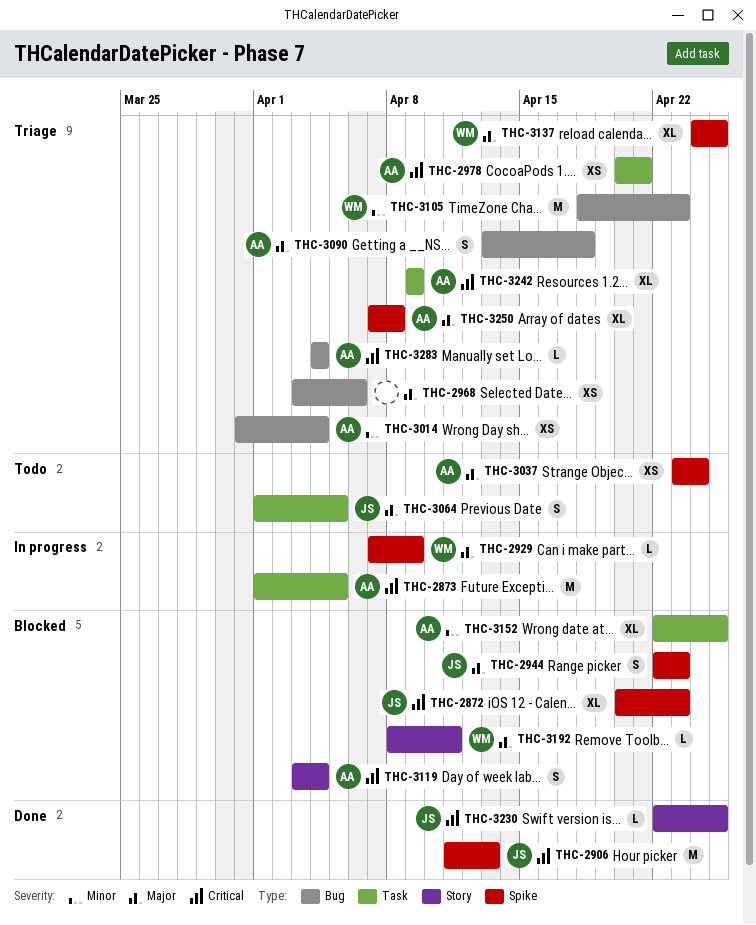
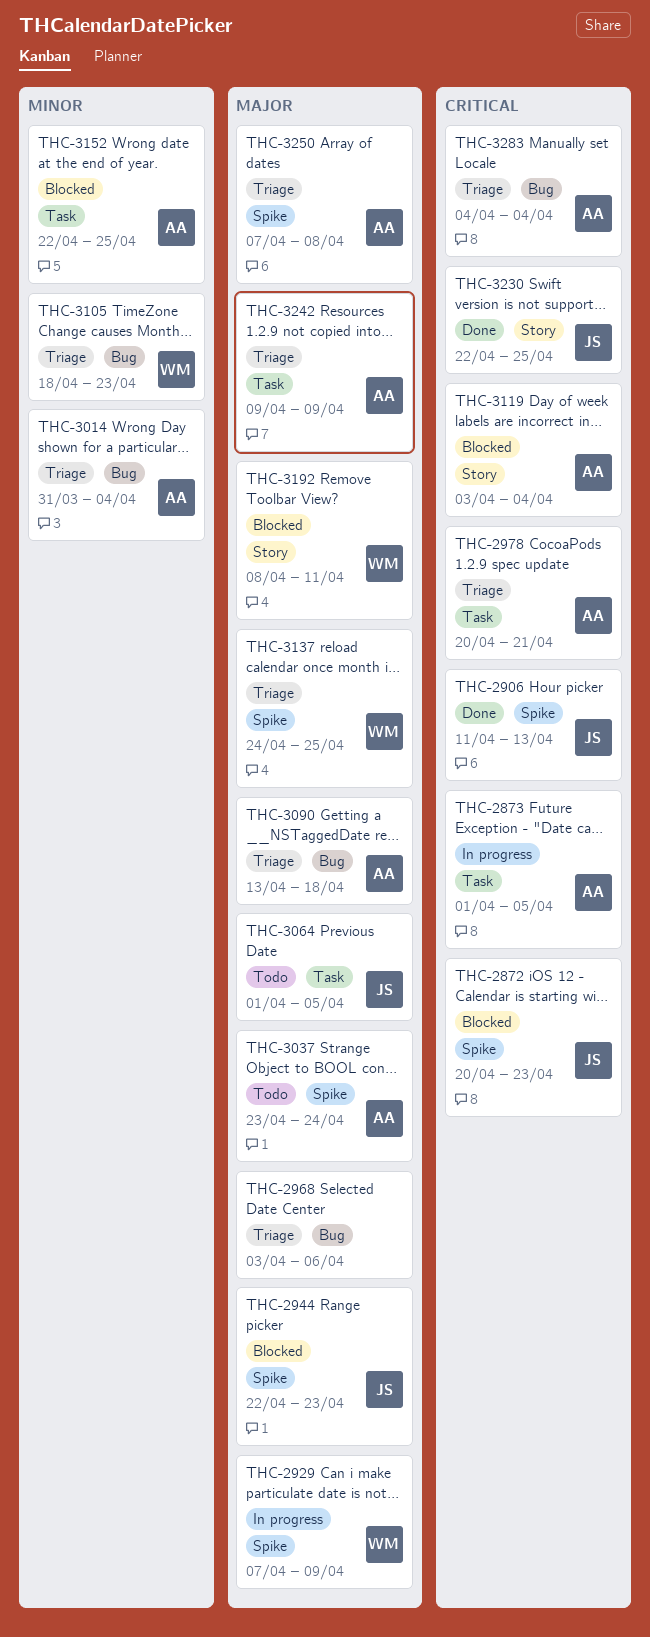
THC-3242, priority: Critical -> Major

